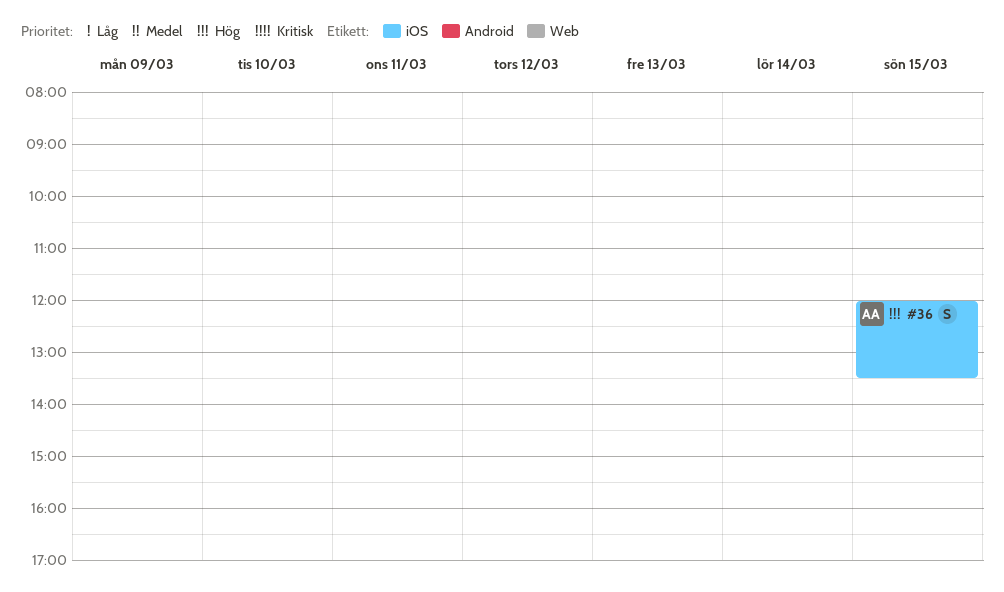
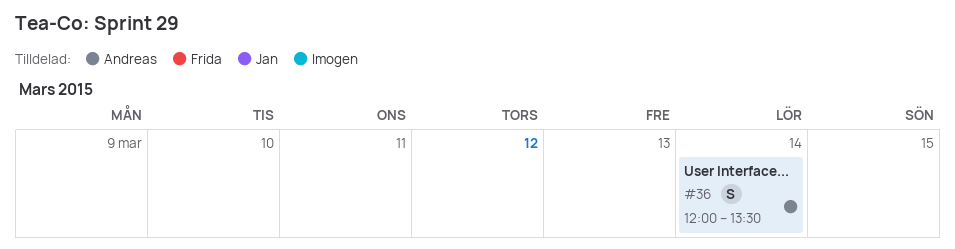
#36, day: Mar 15 -> Mar 14

